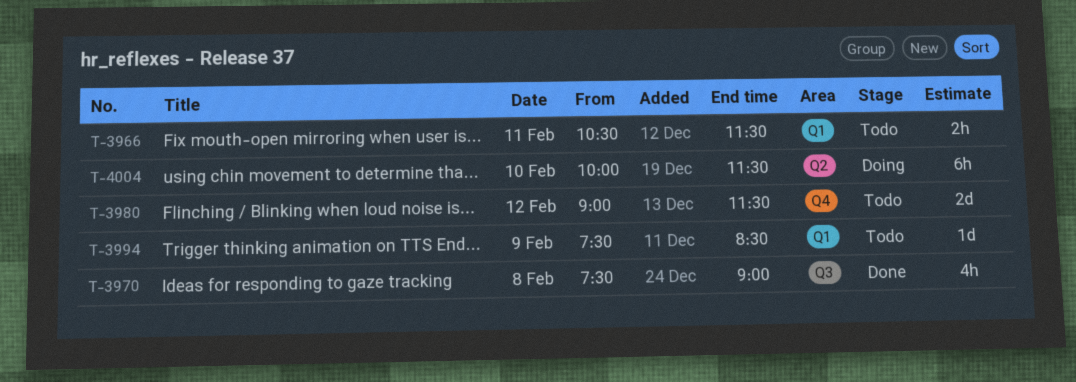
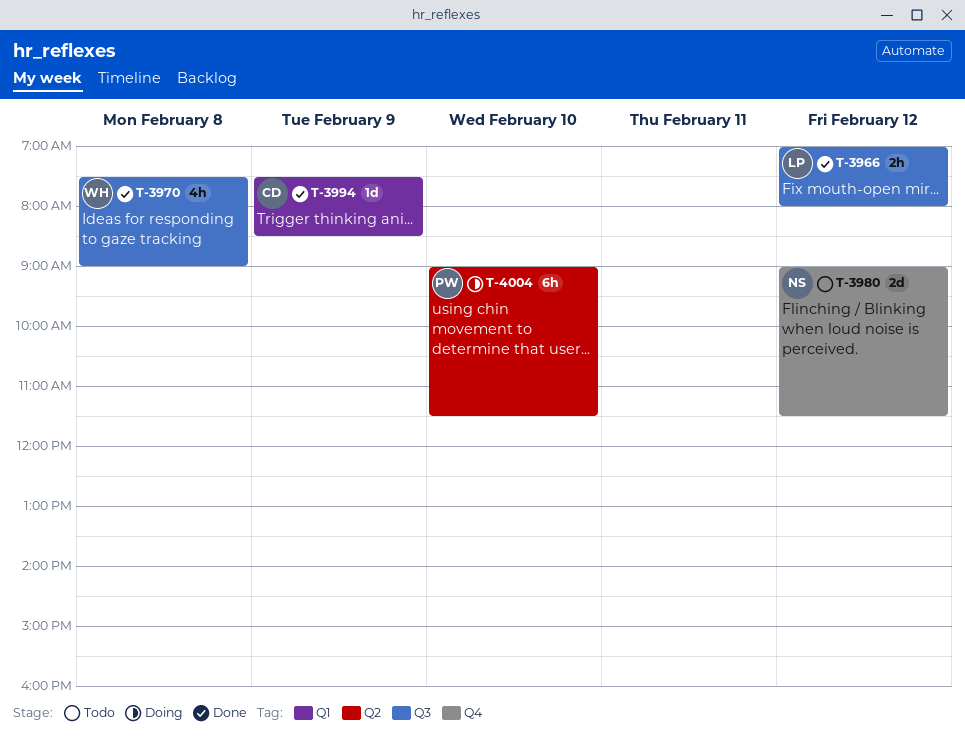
T-3966, status: Todo -> Done
T-3966, label: Q1 -> Q3
T-3966, day: Feb 11 -> Feb 12
T-3966, begins: 10:30 -> 07:00
T-3966, ends: 11:30 -> 08:00
T-3994, status: Todo -> Done
T-4004, begins: 10:00 -> 09:00

